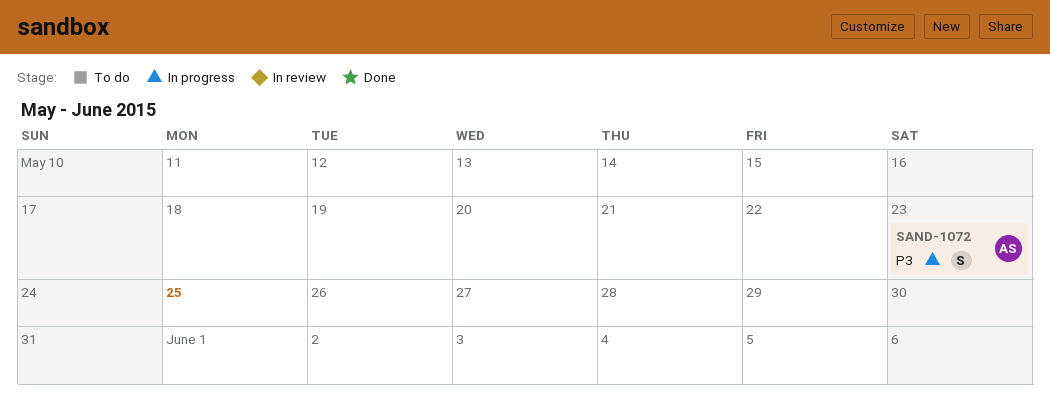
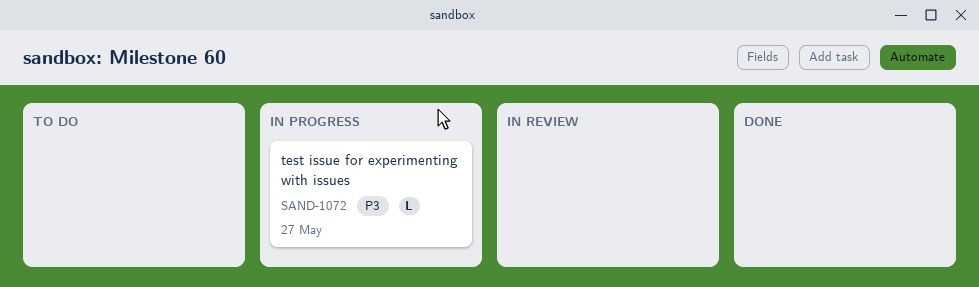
SAND-1072, estimate: S -> L
SAND-1072, due: May 23 -> May 27

